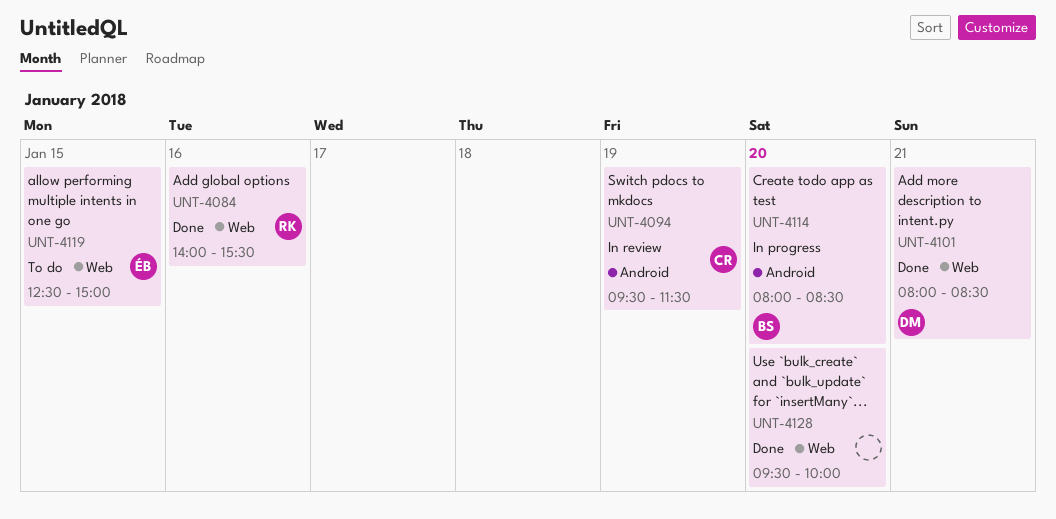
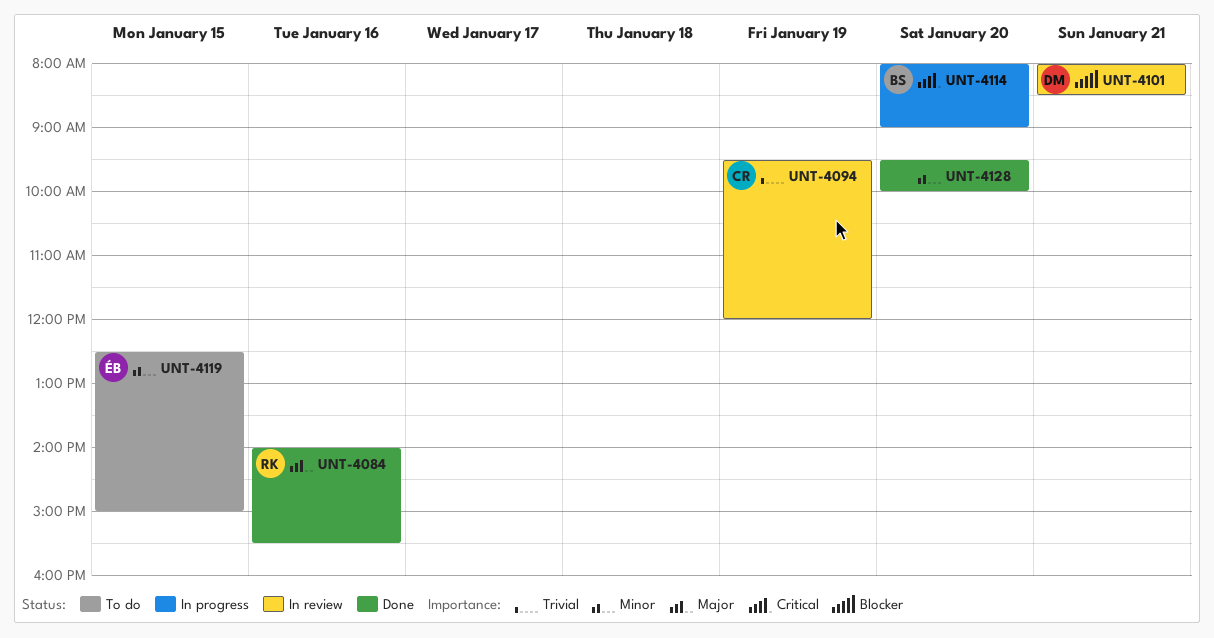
UNT-4094, ends: 11:30 -> 12:00
UNT-4101, status: Done -> In review
UNT-4114, ends: 08:30 -> 09:00

